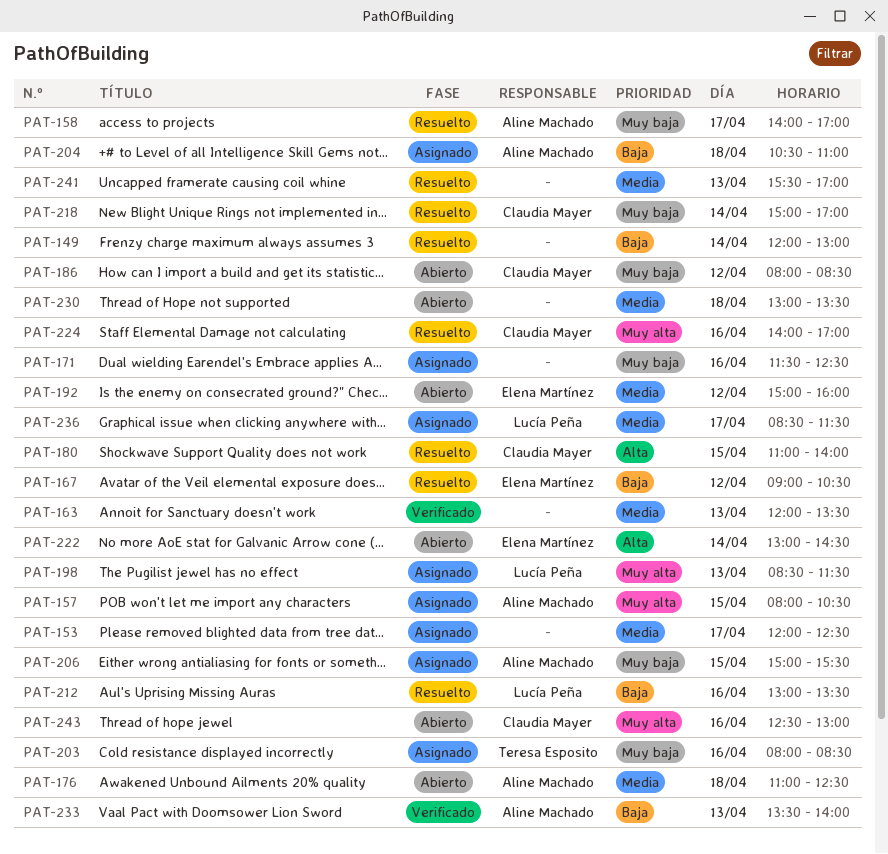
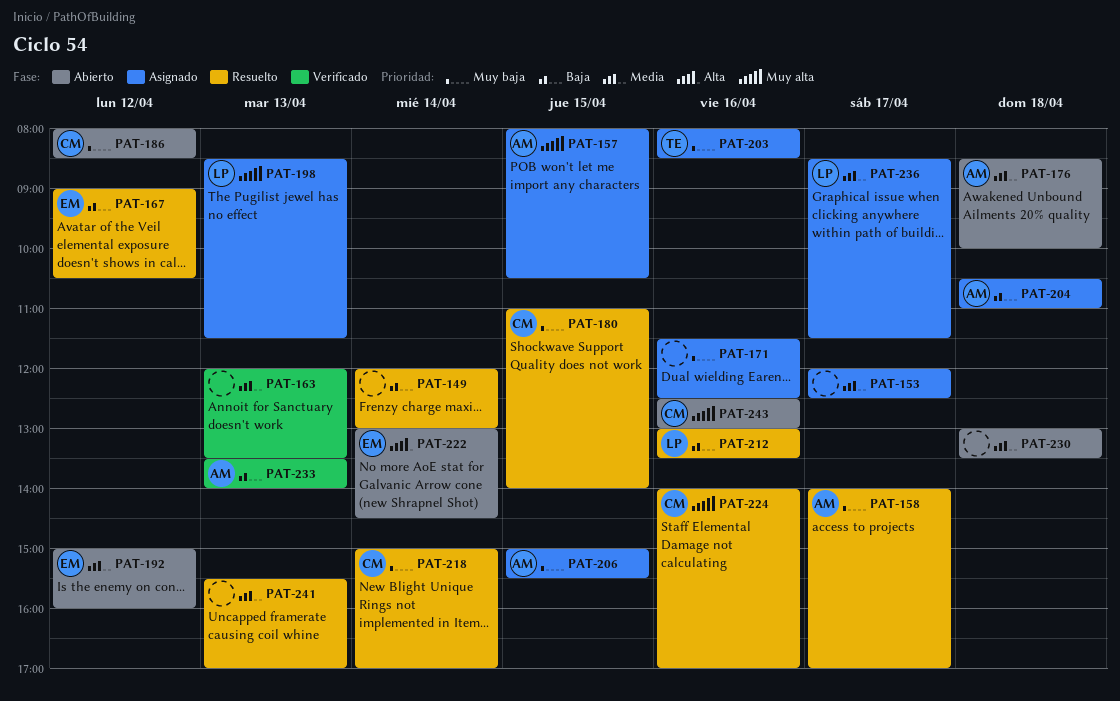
PAT-176, begins: 11:00 -> 08:30
PAT-176, ends: 12:30 -> 10:00
PAT-180, priority: Alta -> Muy baja

